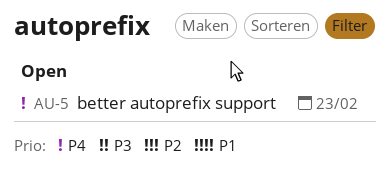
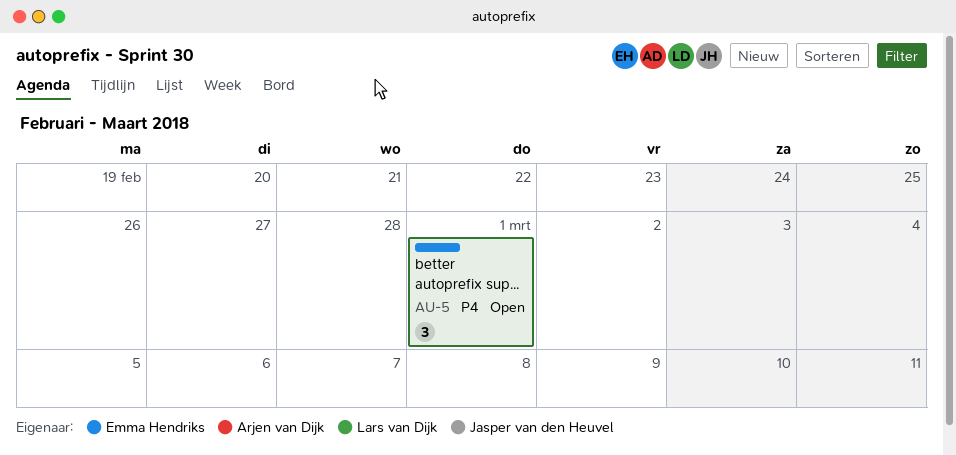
AU-5, due: Feb 23 -> Mar 1

